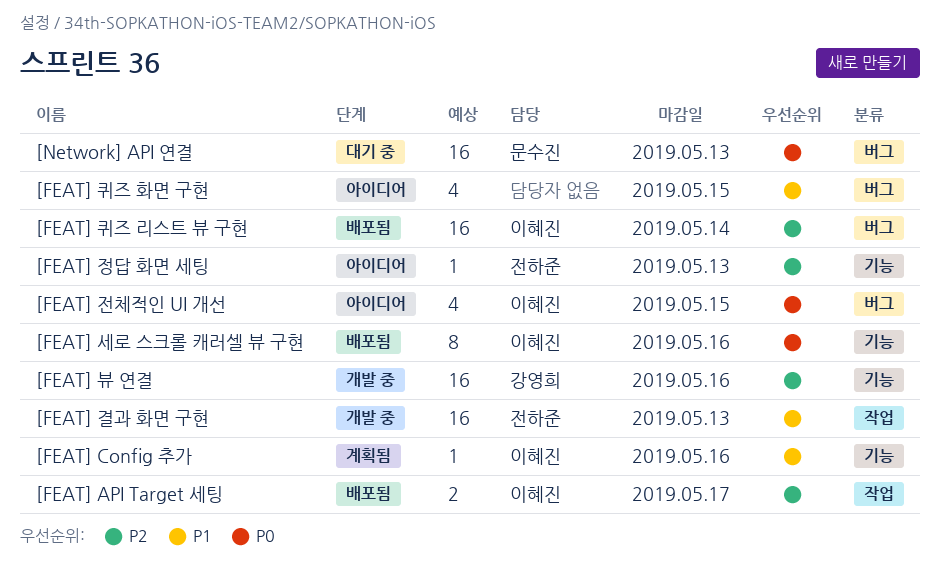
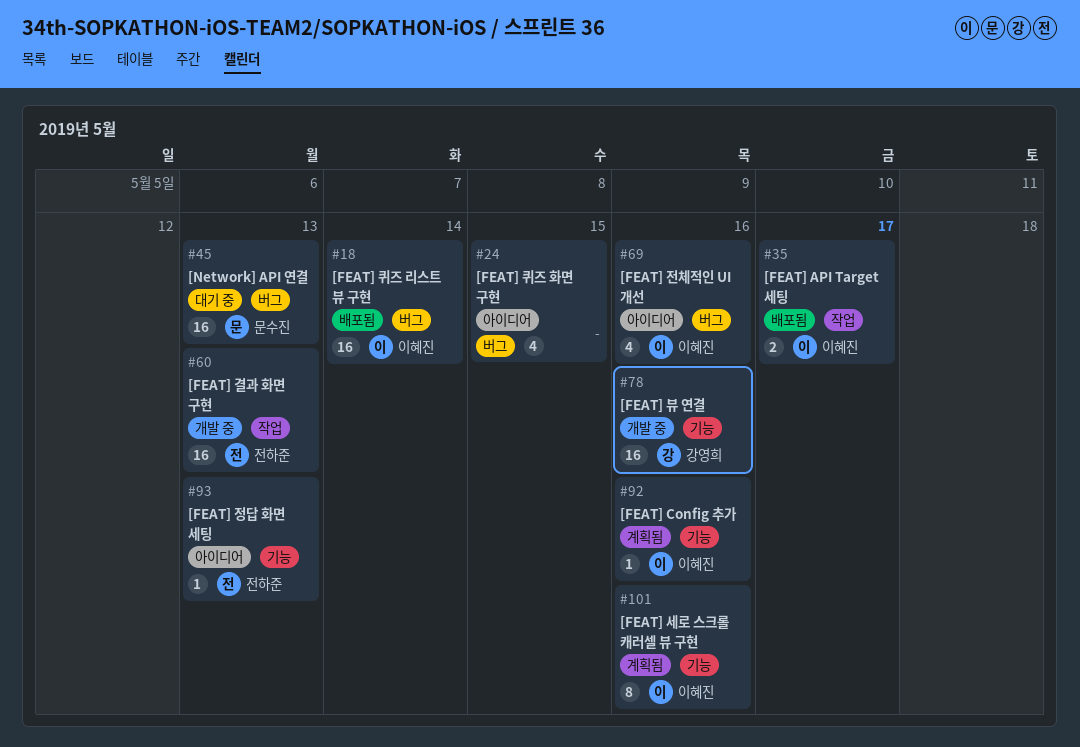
[FEAT] 세로 스크롤 캐러셀 뷰 구현, status: 배포됨 -> 계획됨
[FEAT] 전체적인 UI 개선, due: May 15 -> May 16

